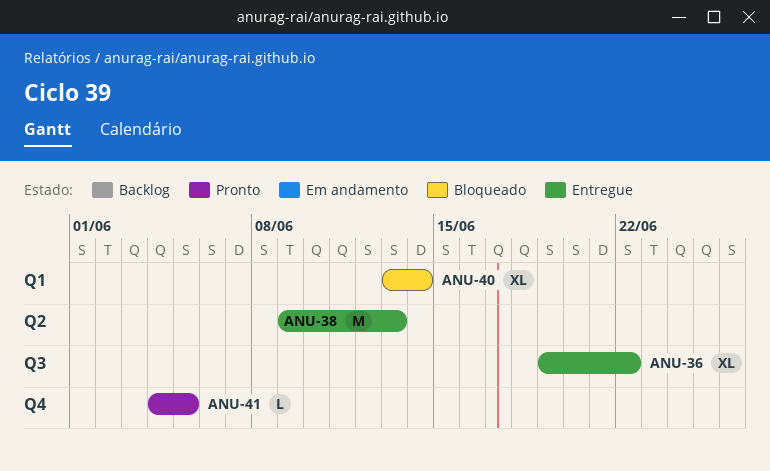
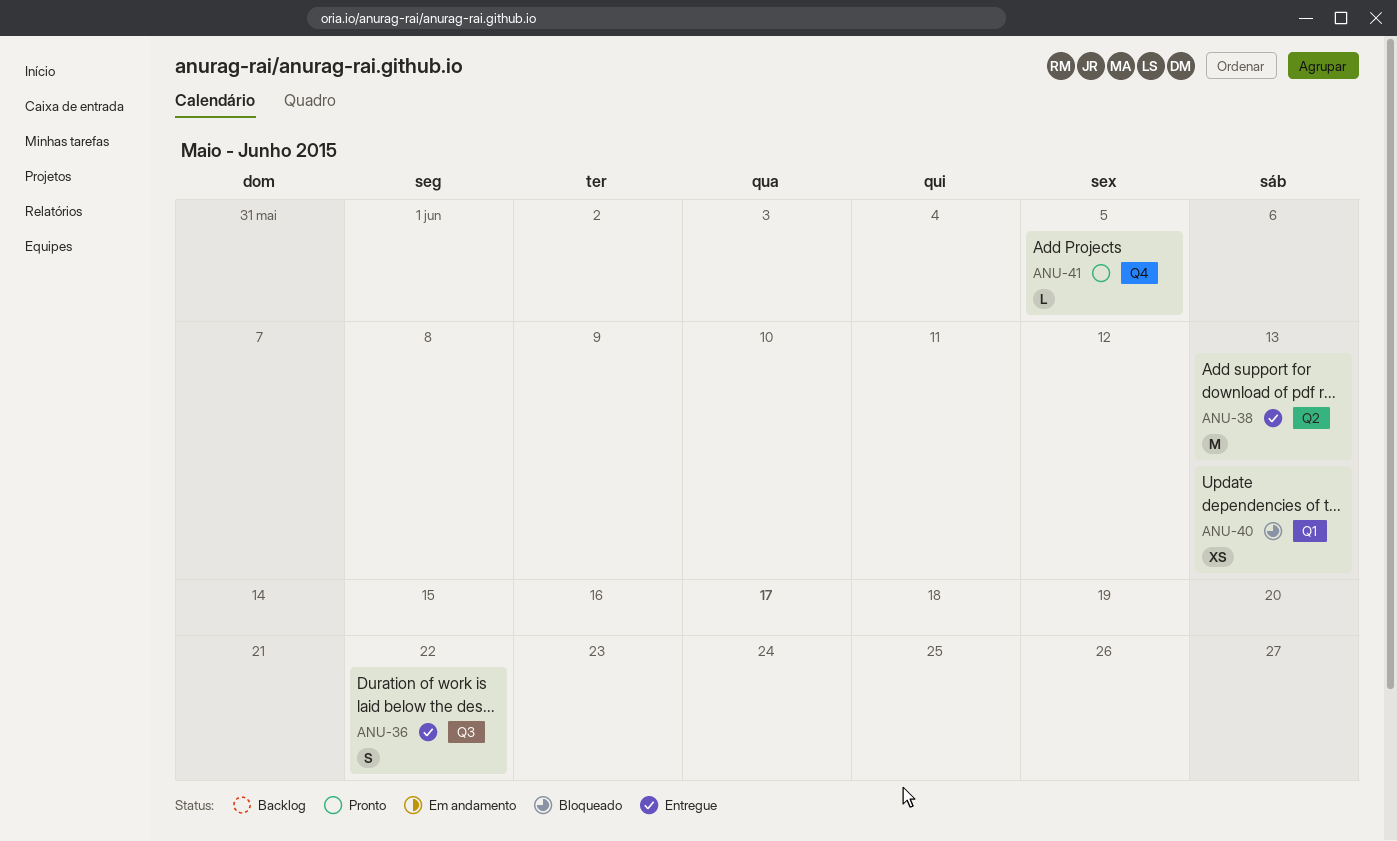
ANU-36, estimate: XL -> S
ANU-40, estimate: XL -> XS
ANU-40, due: Jun 14 -> Jun 13

